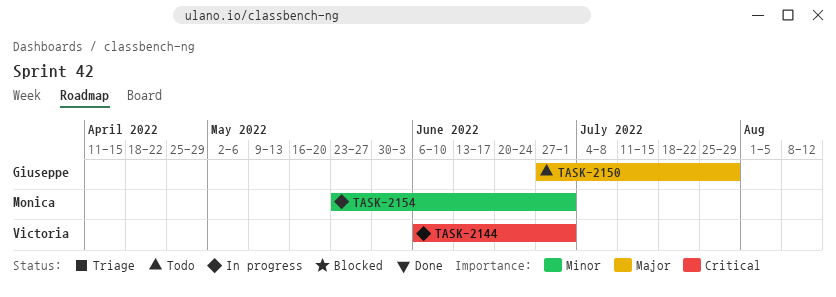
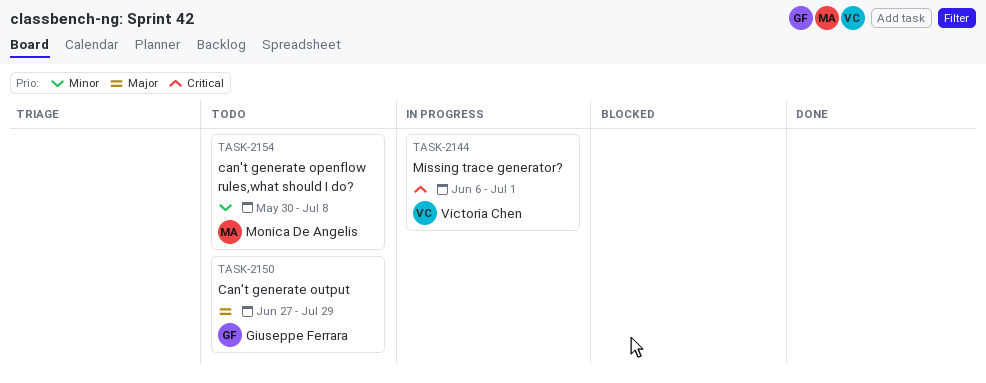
TASK-2154, status: In progress -> Todo
TASK-2154, start: May 23 -> May 30
TASK-2154, due: Jul 1 -> Jul 8

